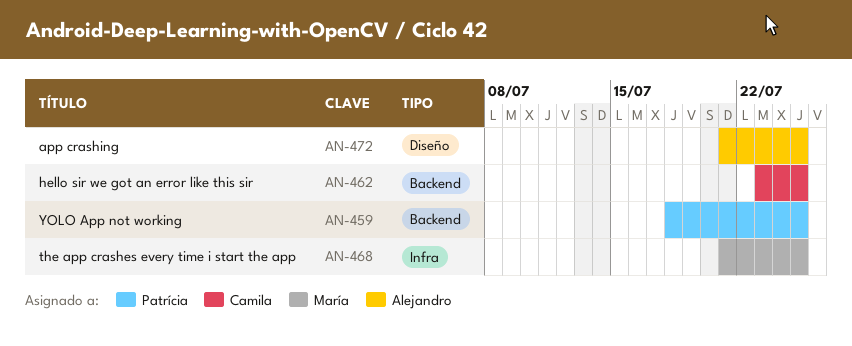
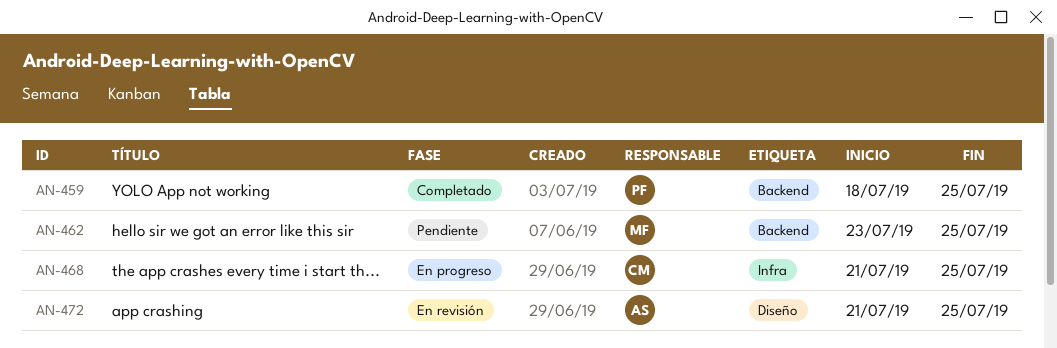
AN-462, owner: Camila -> María
AN-468, owner: María -> Camila

